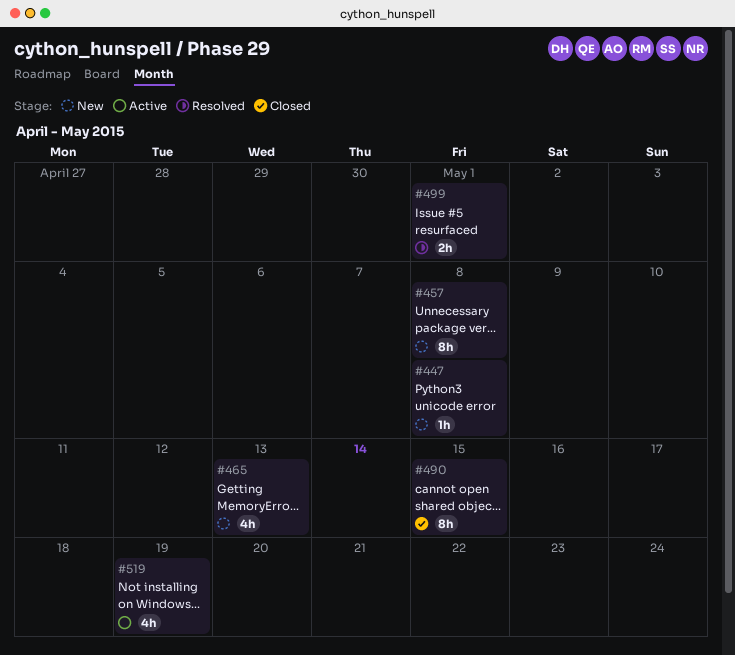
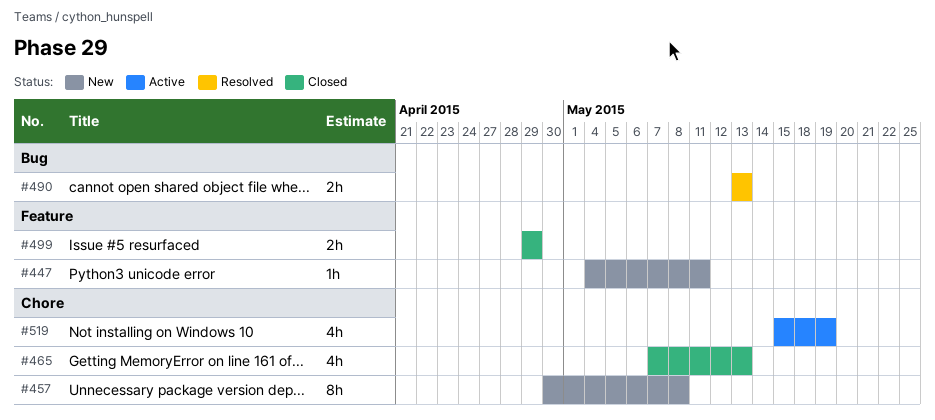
#447, due: May 8 -> May 11
#465, status: New -> Closed
#490, status: Closed -> Resolved
#490, estimate: 8h -> 2h
#490, due: May 15 -> May 13
#499, status: Resolved -> Closed
#499, due: May 1 -> Apr 29

